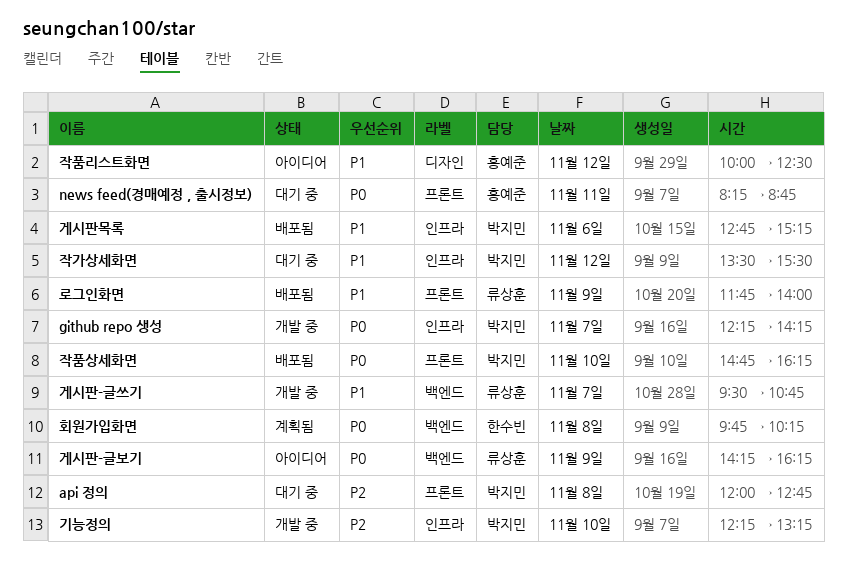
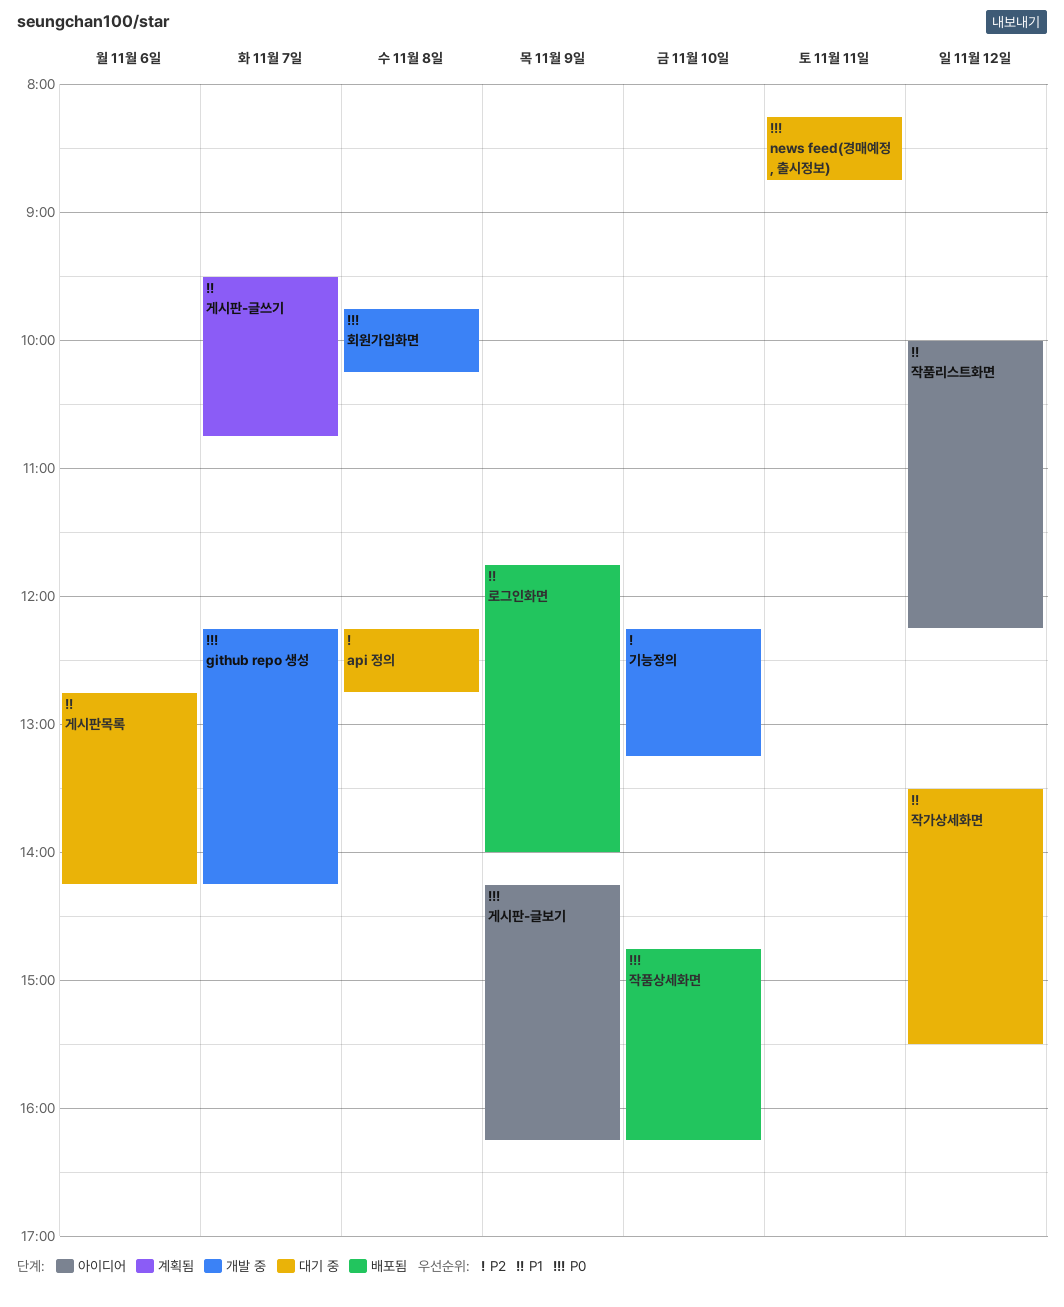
api 정의, begins: 12:00 -> 12:15
게시판-글쓰기, status: 개발 중 -> 계획됨
게시판목록, status: 배포됨 -> 대기 중
게시판목록, ends: 15:15 -> 14:15
작품리스트화면, ends: 12:30 -> 12:15
회원가입화면, status: 계획됨 -> 개발 중

